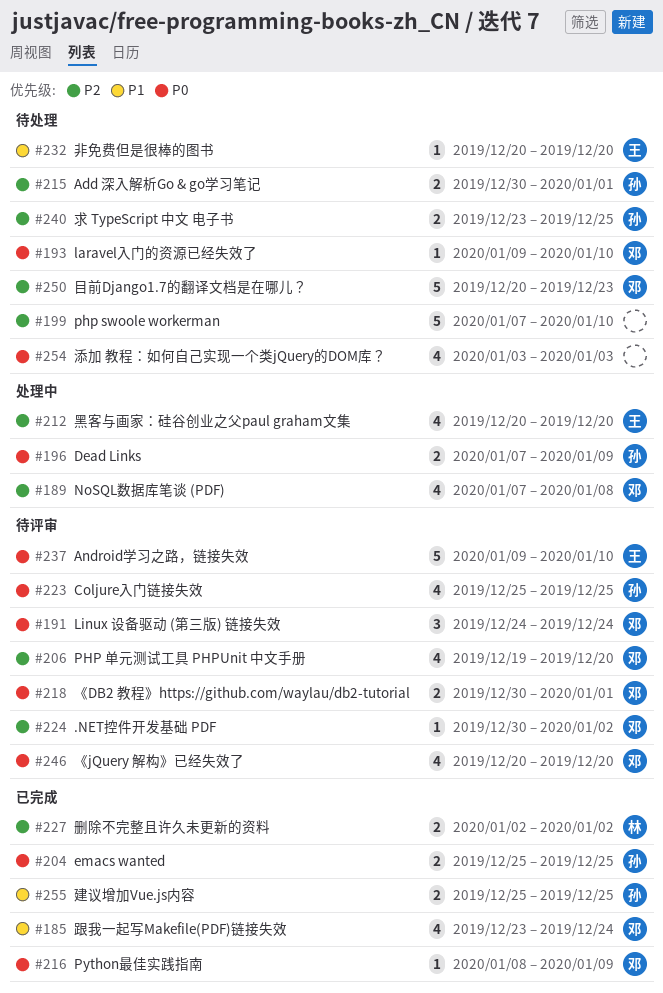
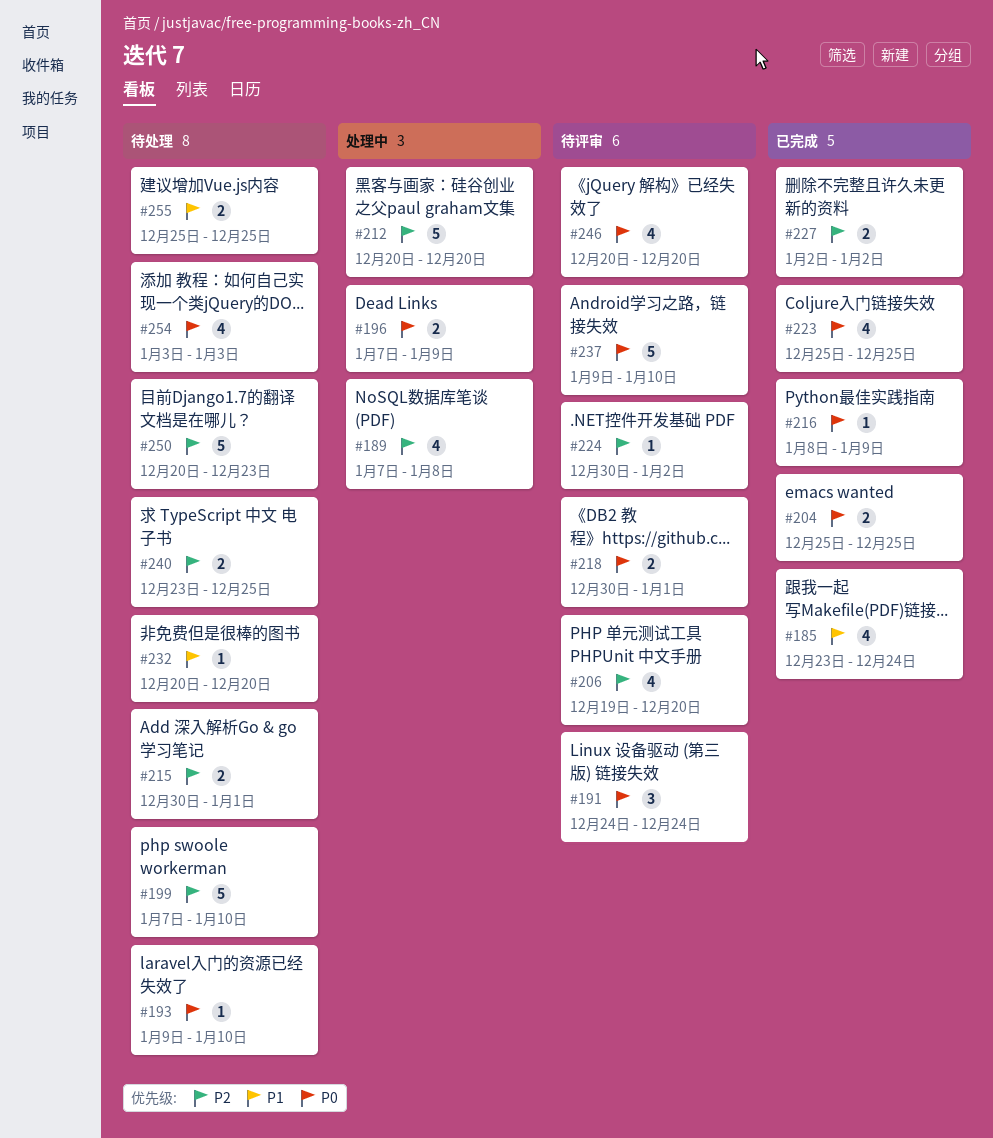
#212, estimate: 4 -> 5
#223, status: 待评审 -> 已完成
#255, status: 已完成 -> 待处理

